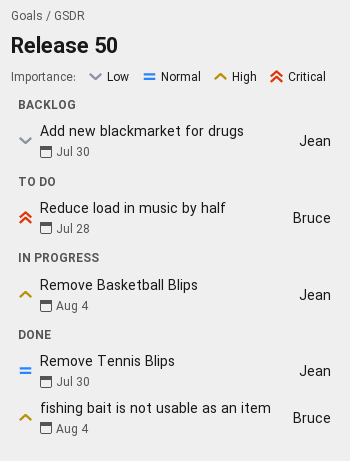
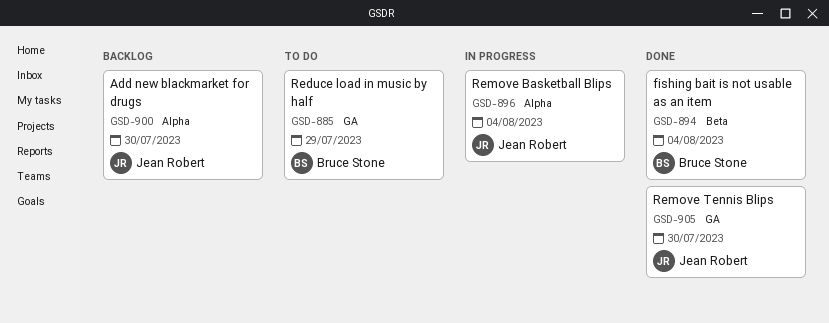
Reduce load in music by half, due: Jul 28 -> Jul 29

